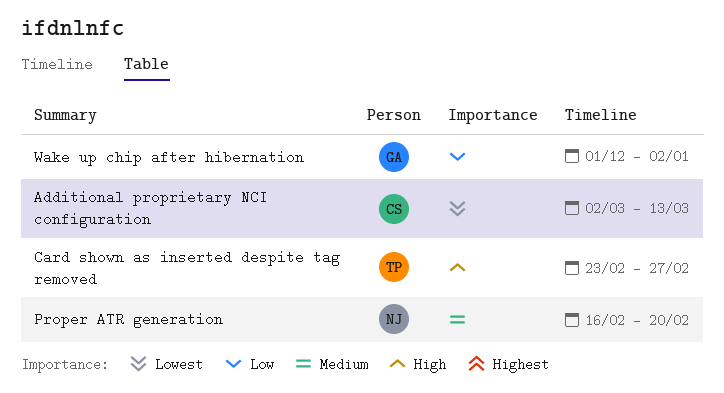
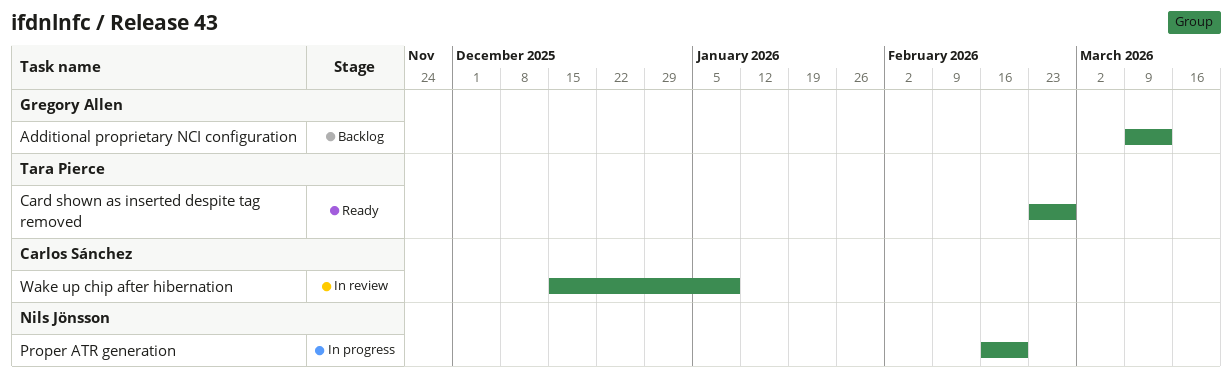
Additional proprietary NCI configuration, owner: Carlos Sánchez -> Gregory Allen
Additional proprietary NCI configuration, start: Mar 2 -> Mar 9
Wake up chip after hibernation, owner: Gregory Allen -> Carlos Sánchez
Wake up chip after hibernation, start: Dec 1 -> Dec 15
Wake up chip after hibernation, due: Jan 2 -> Jan 9

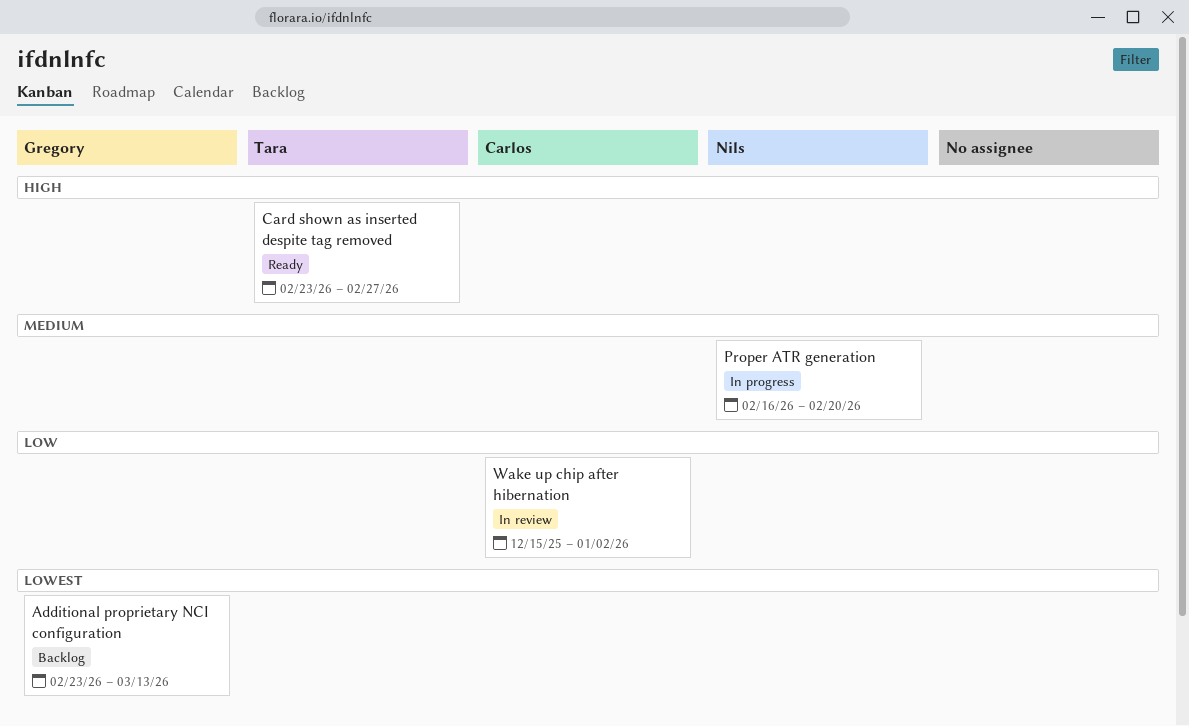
Additional proprietary NCI configuration, start: Mar 9 -> Feb 23
Wake up chip after hibernation, due: Jan 9 -> Jan 2

